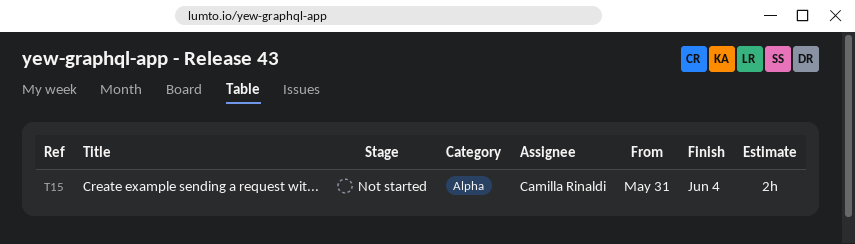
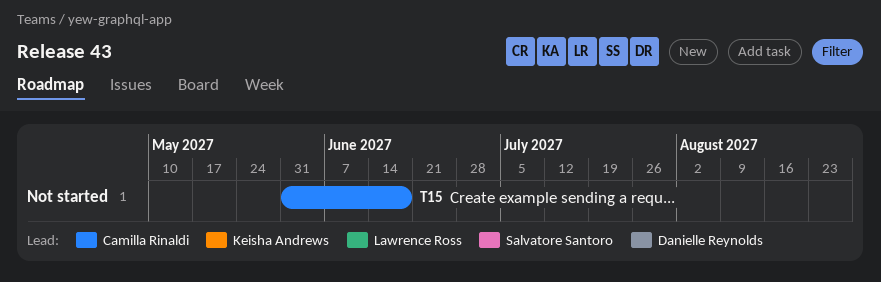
T15, due: Jun 4 -> Jun 18

